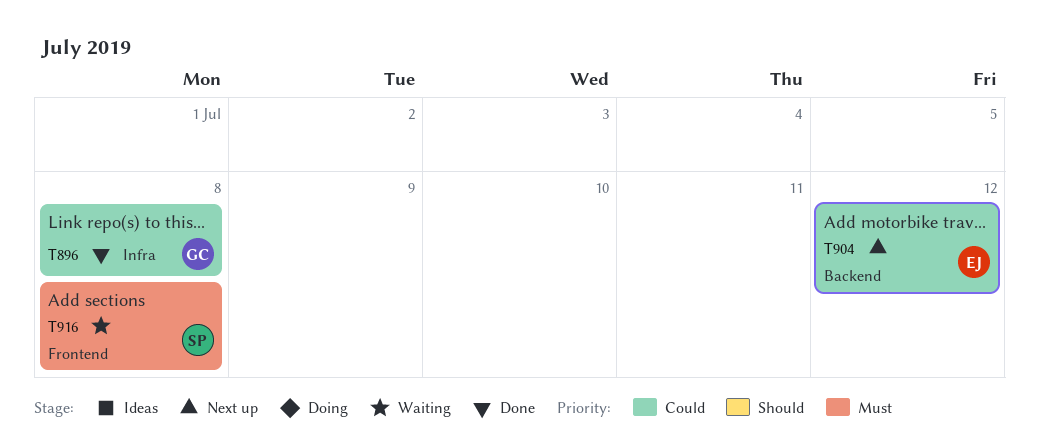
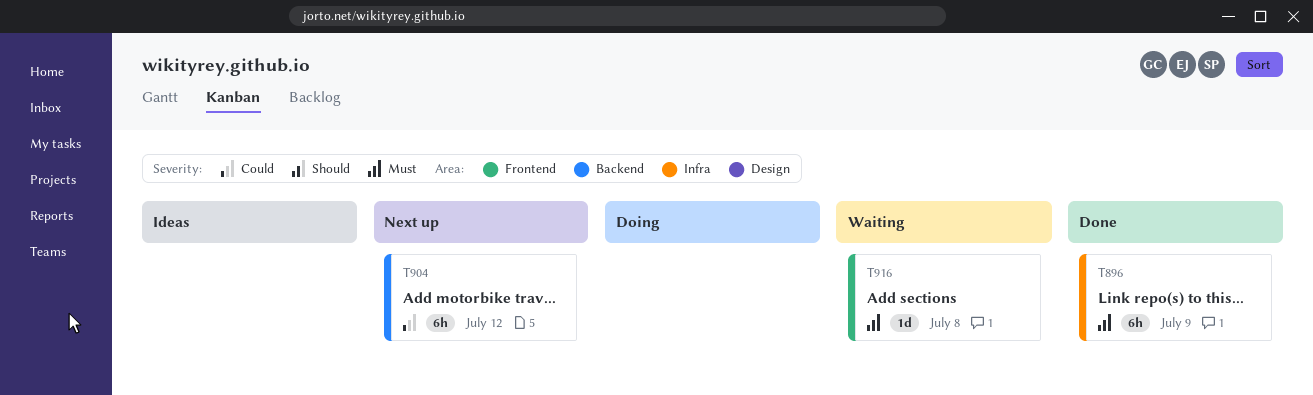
T896, priority: Could -> Must
T896, due: Jul 8 -> Jul 9

